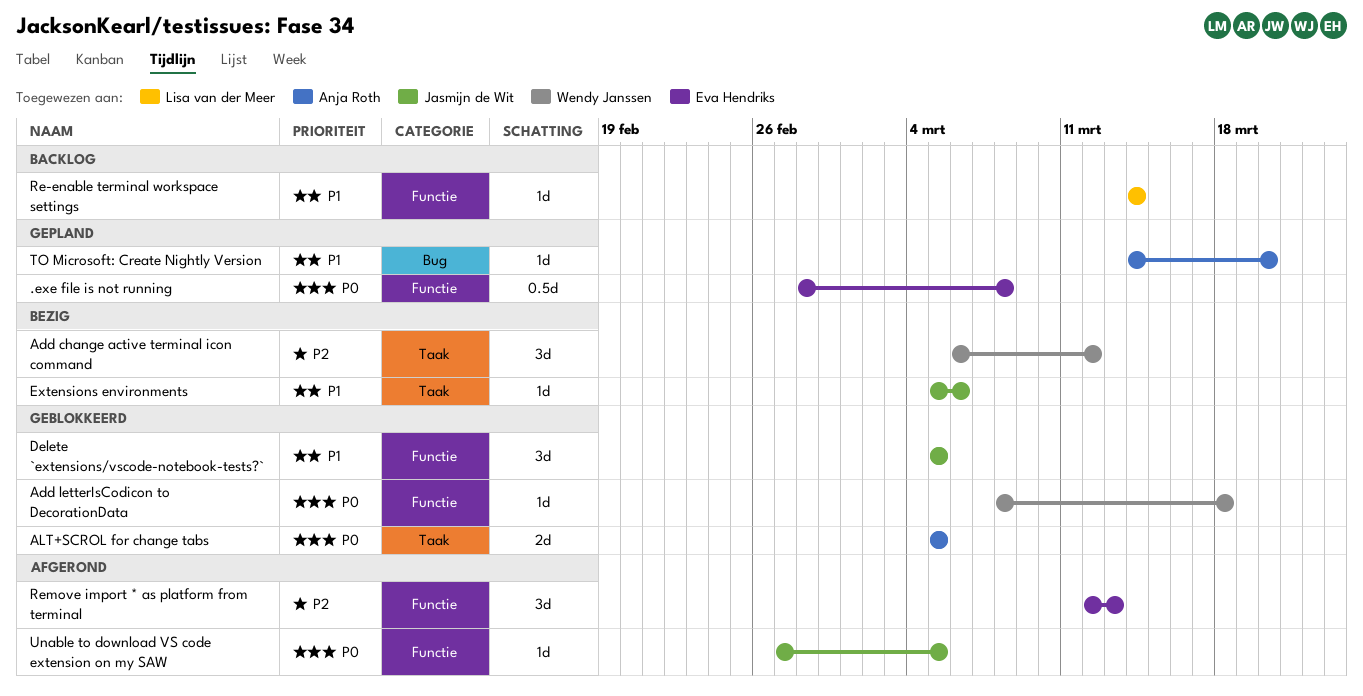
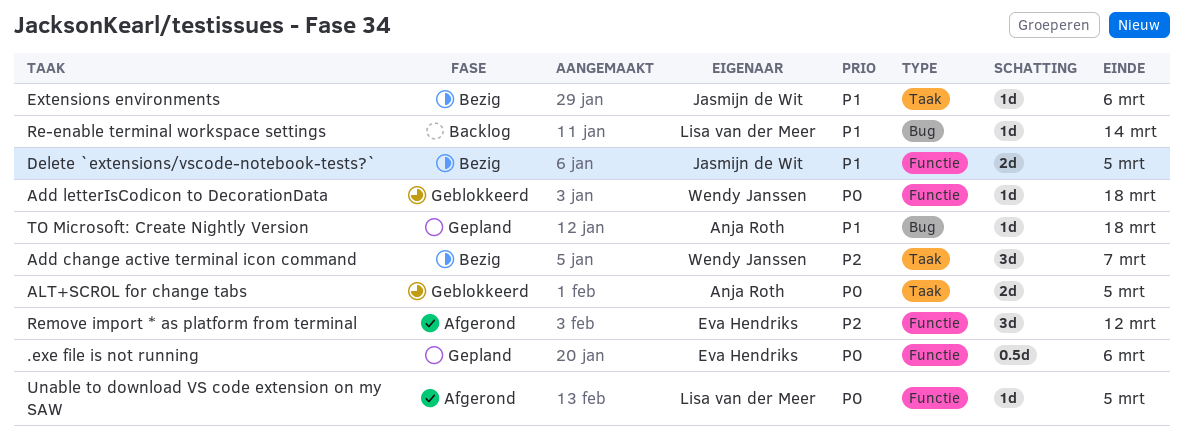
.exe file is not running, due: Mar 8 -> Mar 6
Add change active terminal icon command, due: Mar 12 -> Mar 7
Delete `extensions/vscode-notebook-tests?`, status: Geblokkeerd -> Bezig
Delete `extensions/vscode-notebook-tests?`, estimate: 3d -> 2d
Re-enable terminal workspace settings, label: Functie -> Bug
Remove import * as platform from terminal, due: Mar 13 -> Mar 12
TO Microsoft: Create Nightly Version, due: Mar 20 -> Mar 18
Unable to download VS code extension on my SAW, owner: Jasmijn de Wit -> Lisa van der Meer

